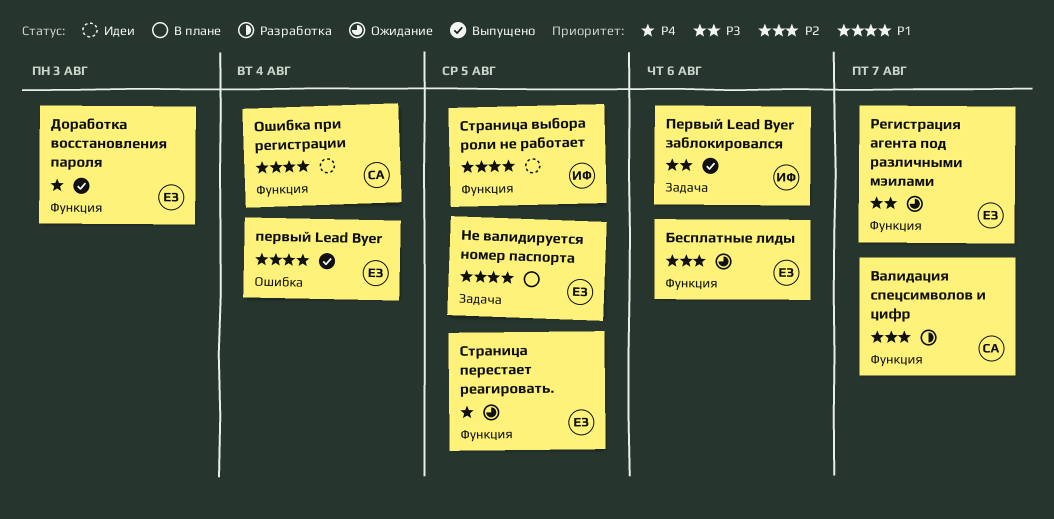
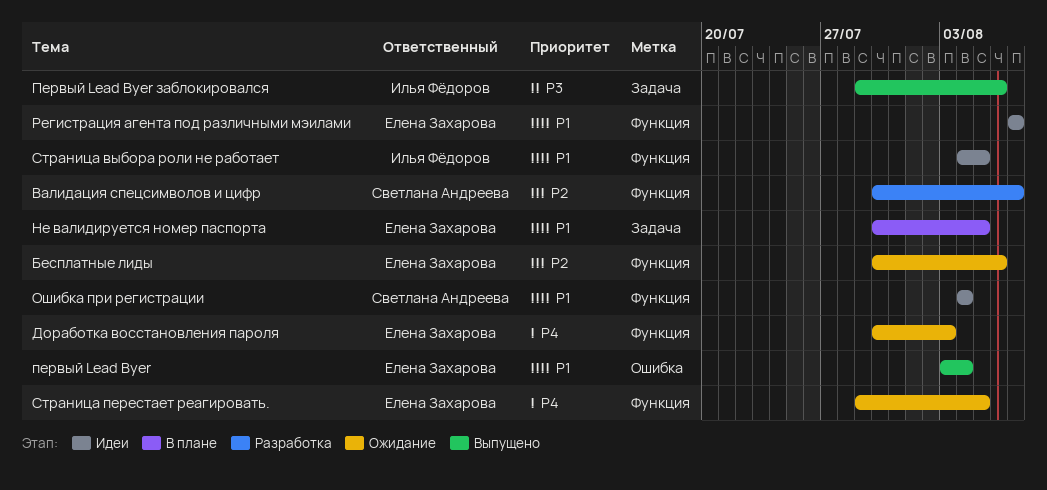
Доработка восстановления пароля, status: Выпущено -> Ожидание
Регистрация агента под различными мэилами, status: Ожидание -> Идеи
Регистрация агента под различными мэилами, priority: P3 -> P1

